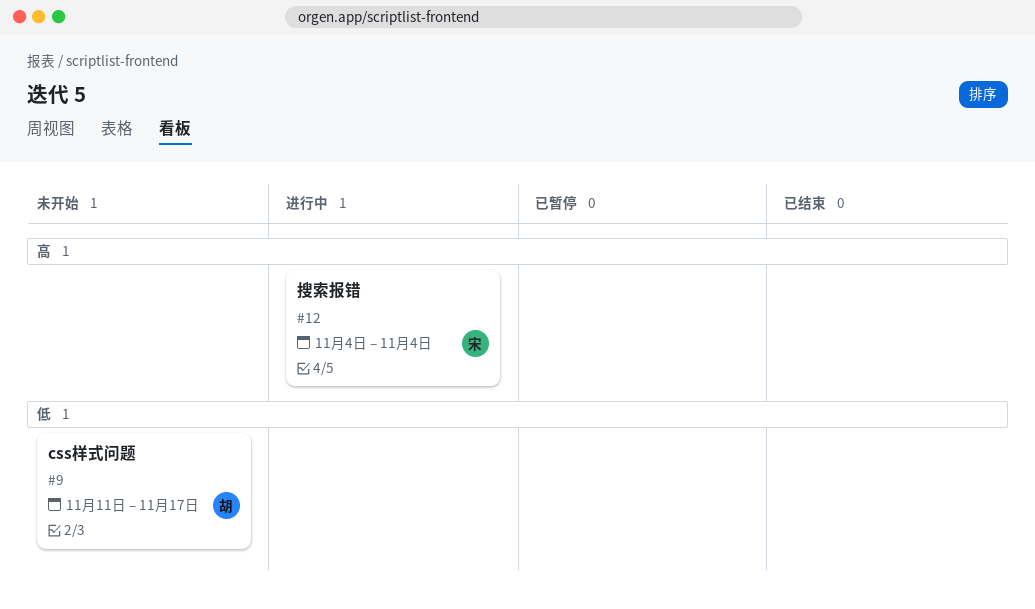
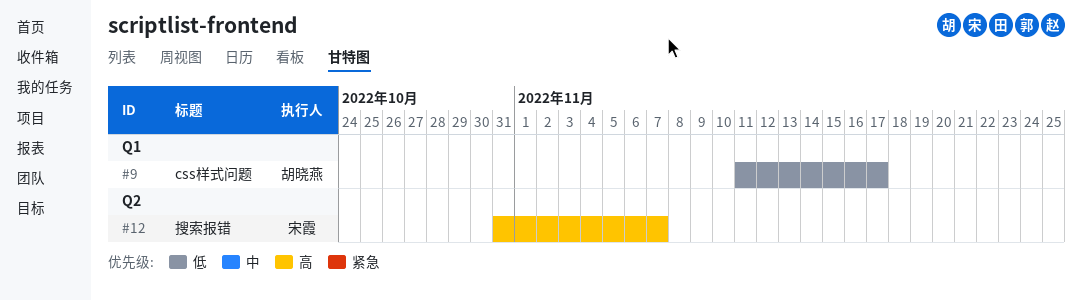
#12, start: Nov 4 -> Oct 31
#12, due: Nov 4 -> Nov 7

